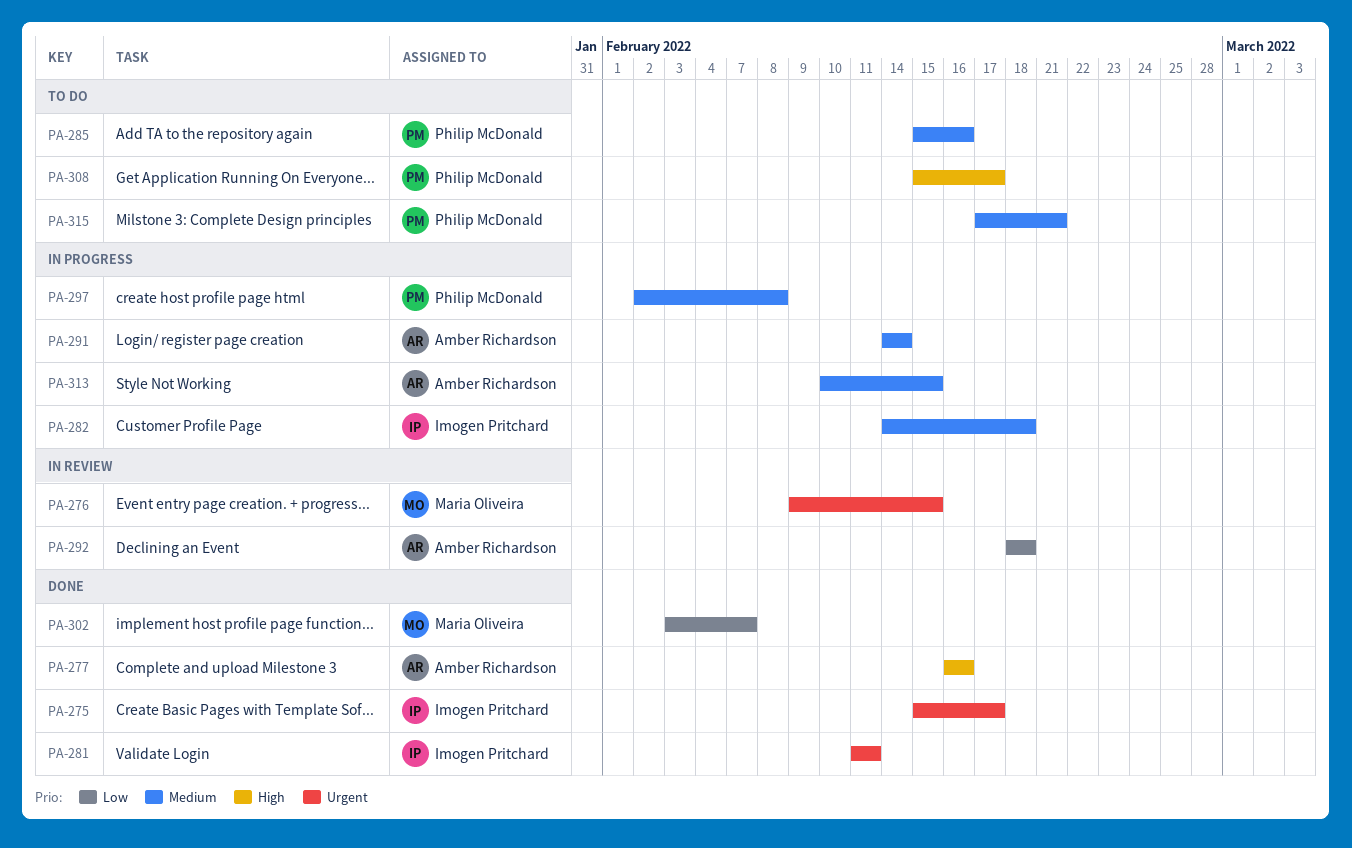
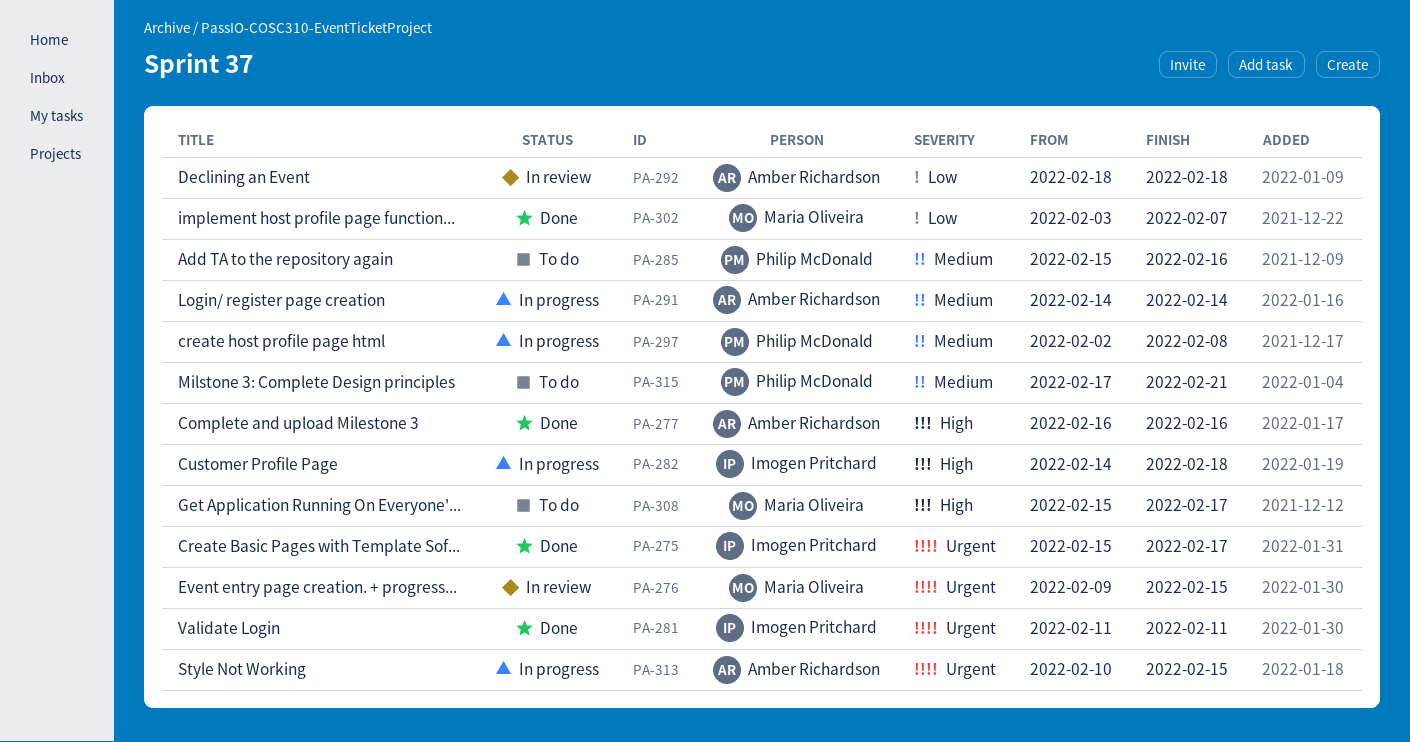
PA-282, priority: Medium -> High
PA-308, owner: Philip McDonald -> Maria Oliveira
PA-313, priority: Medium -> Urgent

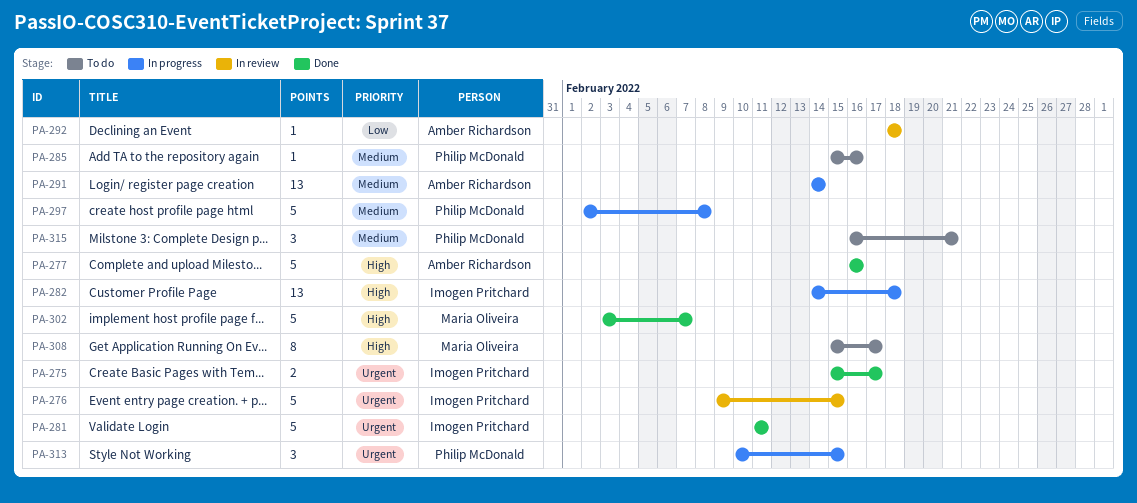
PA-276, owner: Maria Oliveira -> Imogen Pritchard
PA-302, priority: Low -> High
PA-313, owner: Amber Richardson -> Philip McDonald
PA-315, start: Feb 17 -> Feb 16

